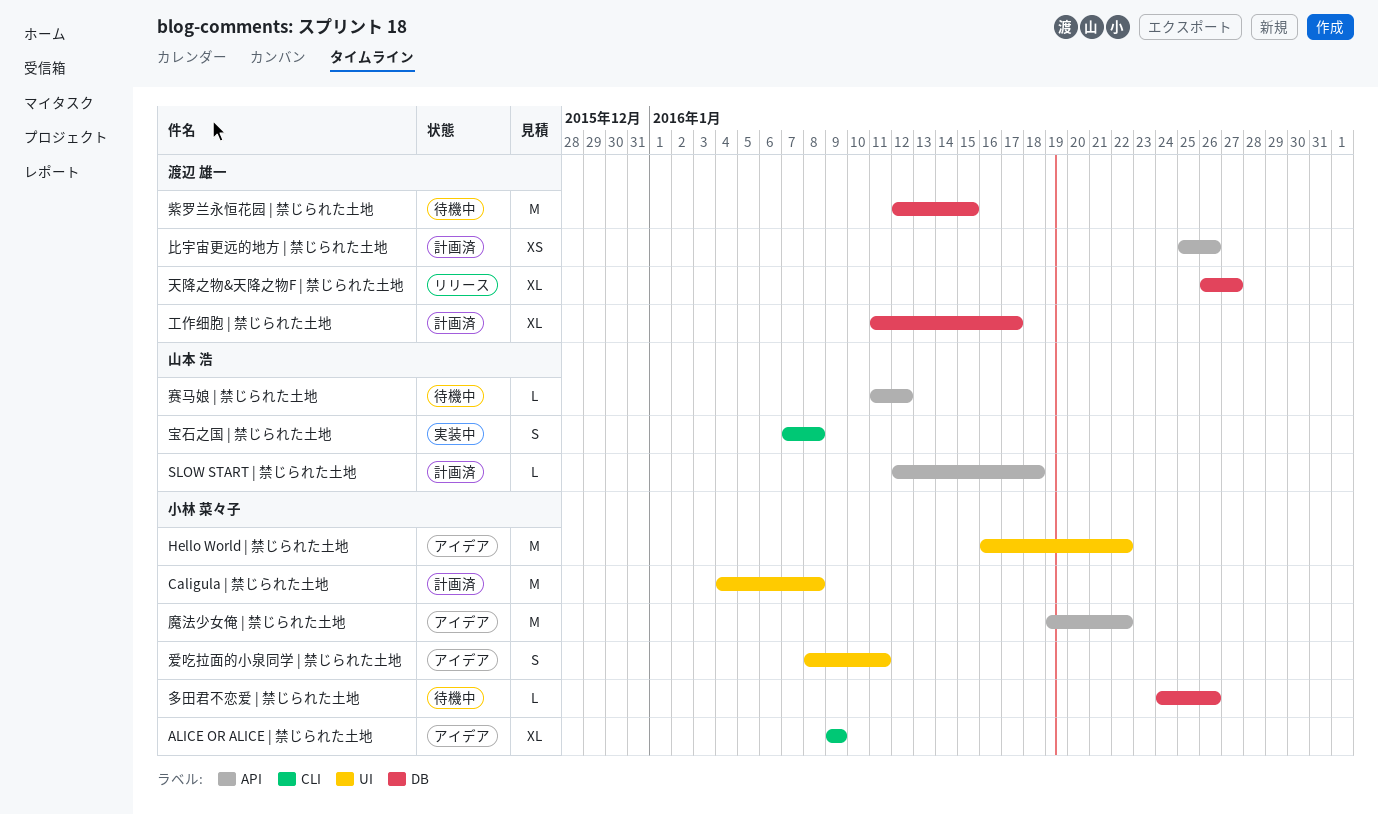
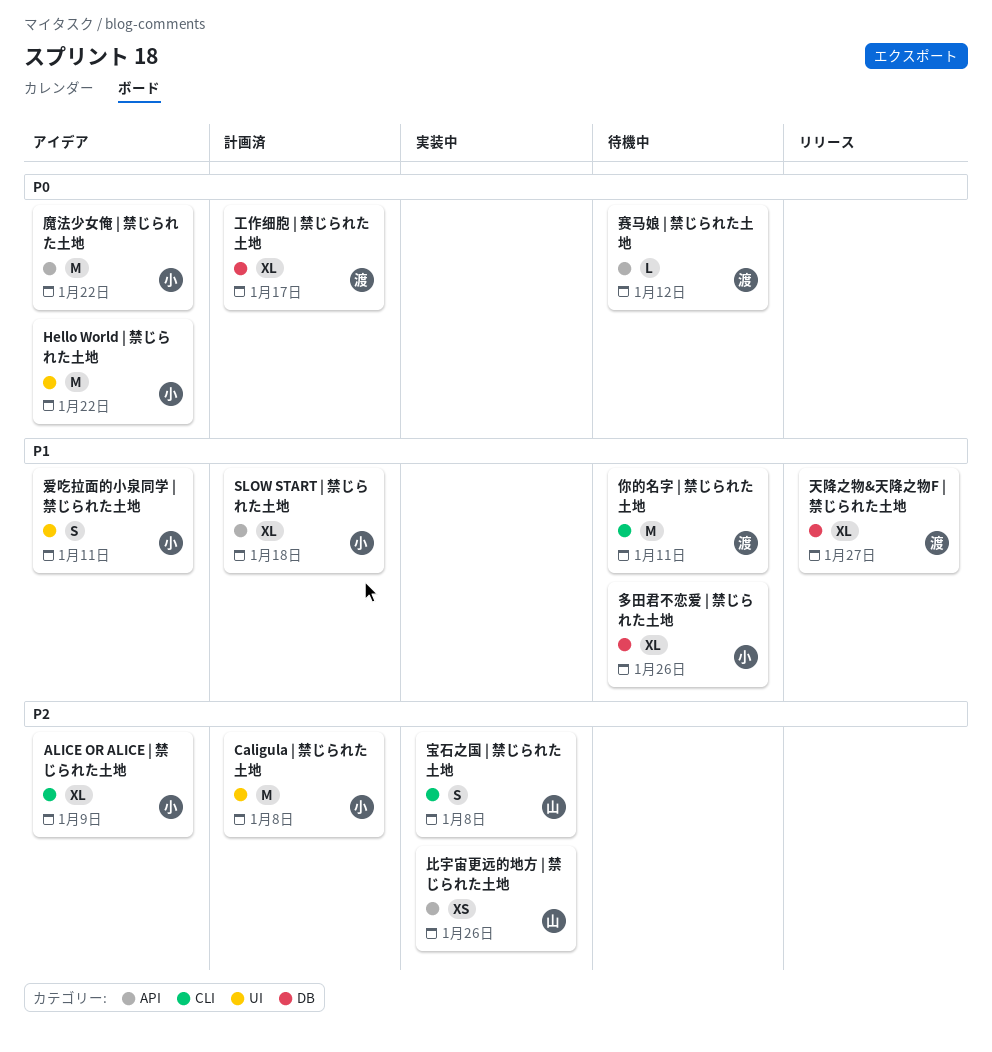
SLOW START | 禁じられた土地, owner: 山本 浩 -> 小林 菜々子
SLOW START | 禁じられた土地, estimate: L -> XL
你的名字 | 禁じられた土地: none -> present
多田君不恋爱 | 禁じられた土地, estimate: L -> XL
比宇宙更远的地方 | 禁じられた土地, status: 計画済 -> 実装中
比宇宙更远的地方 | 禁じられた土地, owner: 渡辺 雄一 -> 山本 浩
紫罗兰永恒花园 | 禁じられた土地: present -> none
赛马娘 | 禁じられた土地, owner: 山本 浩 -> 渡辺 雄一

